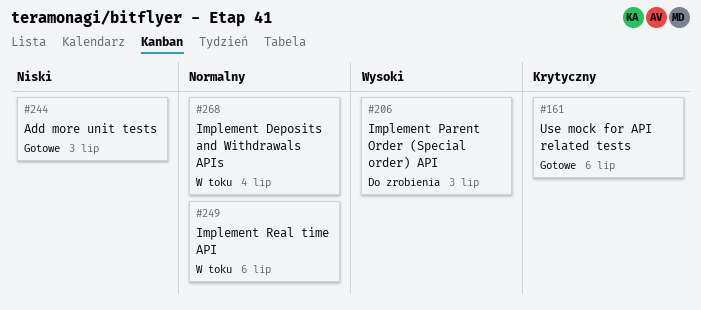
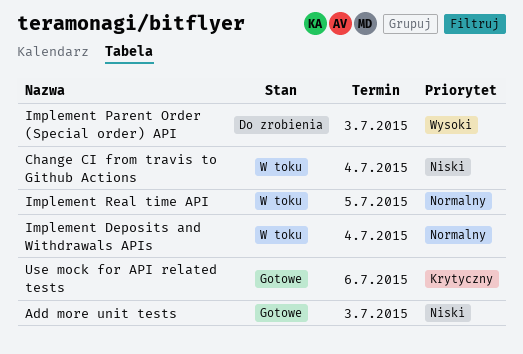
Change CI from travis to Github Actions: none -> present
Implement Real time API, due: Jul 6 -> Jul 5

